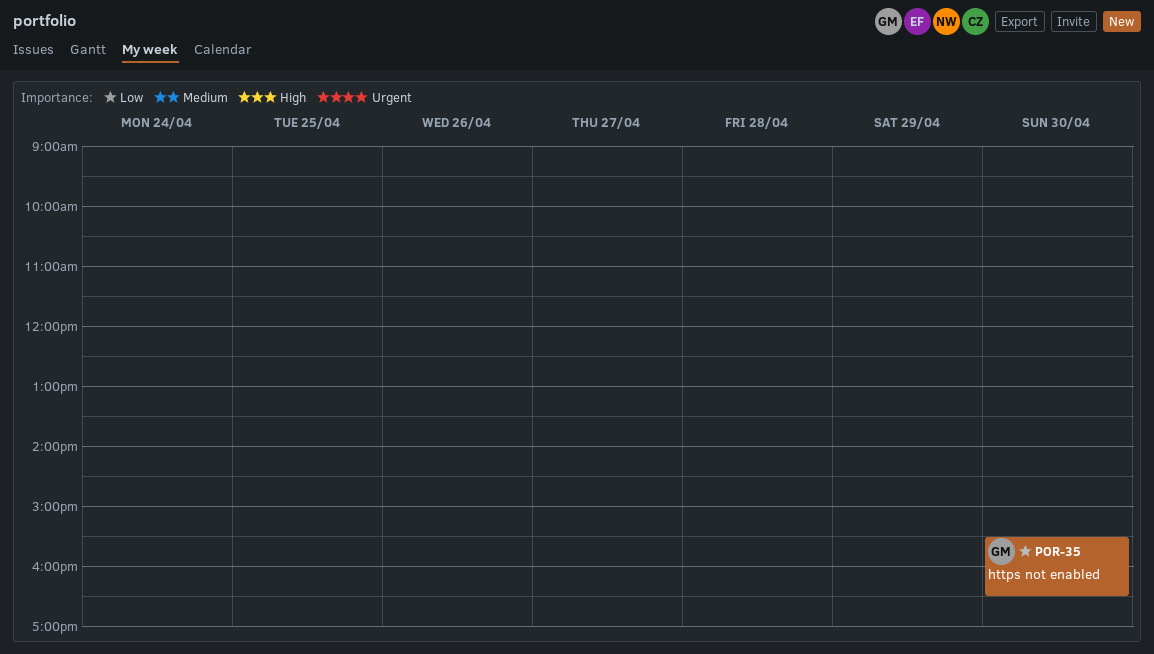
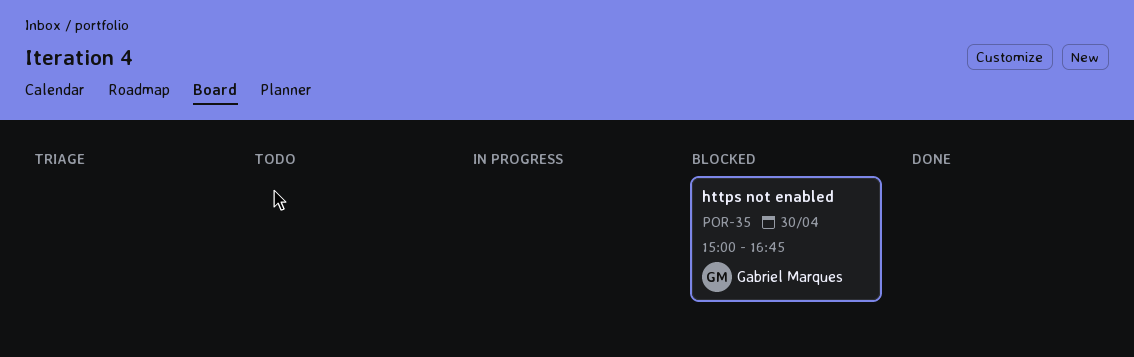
POR-35, begins: 15:30 -> 15:00
POR-35, ends: 16:30 -> 16:45

